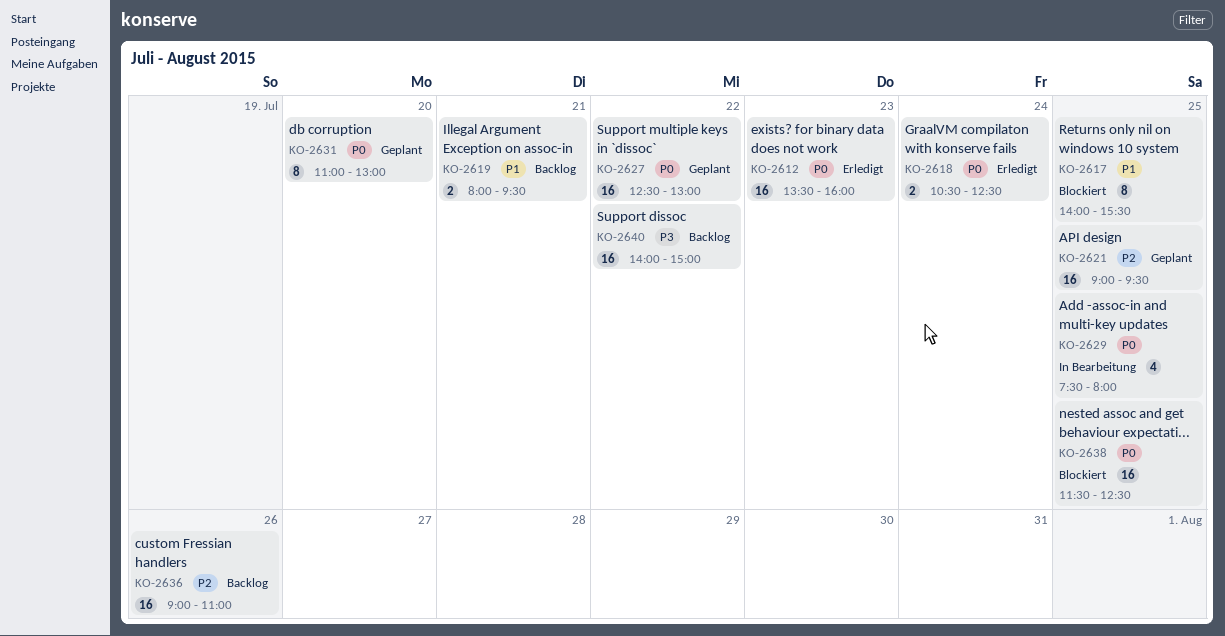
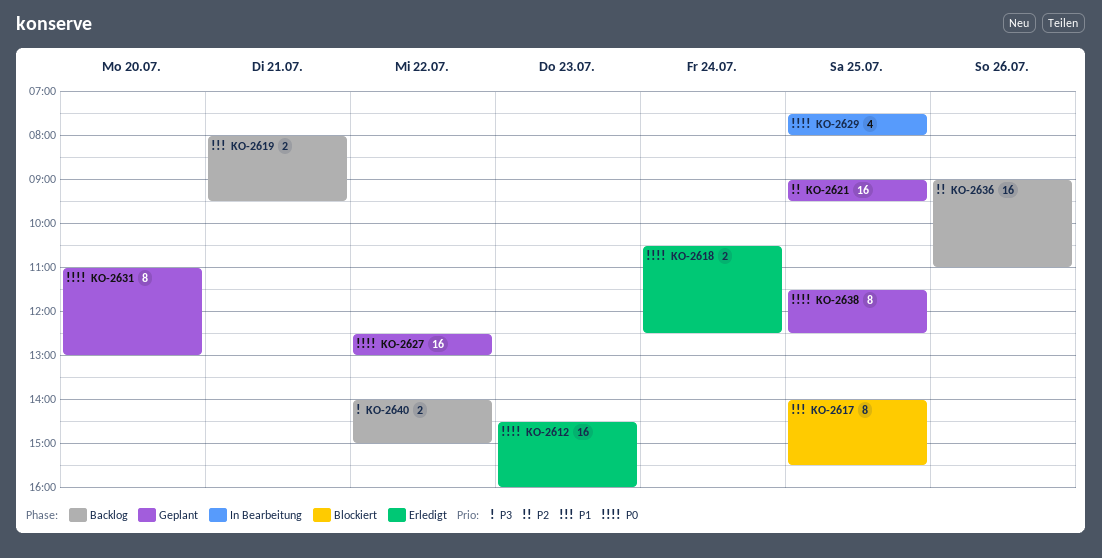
KO-2612, begins: 13:30 -> 14:30
KO-2638, status: Blockiert -> Geplant
KO-2638, estimate: 16 -> 8
KO-2640, estimate: 16 -> 2

